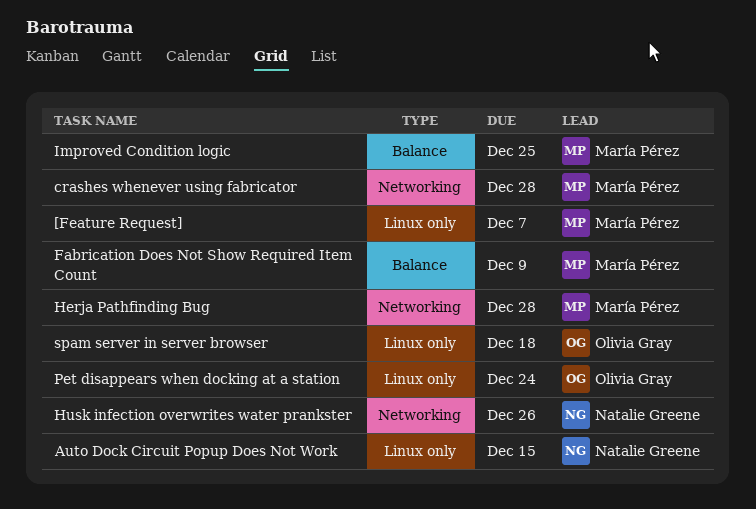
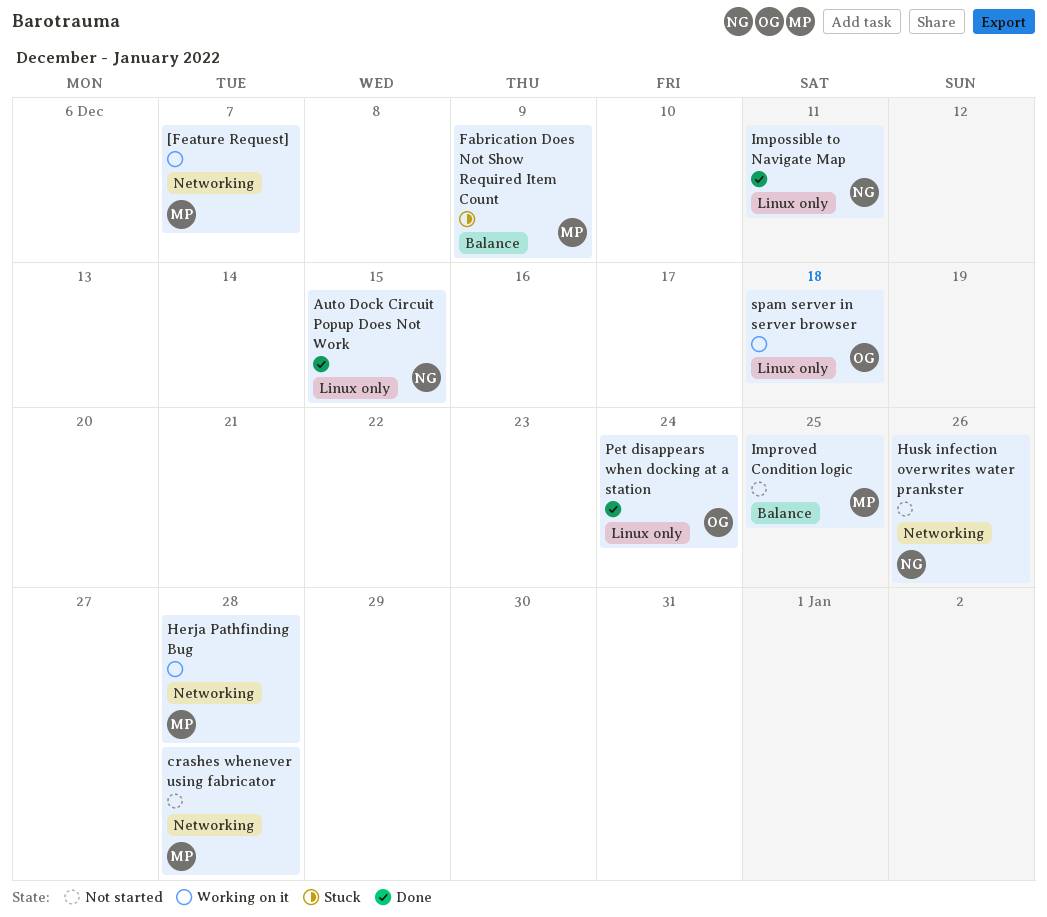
[Feature Request], label: Linux only -> Networking
Impossible to Navigate Map: none -> present

